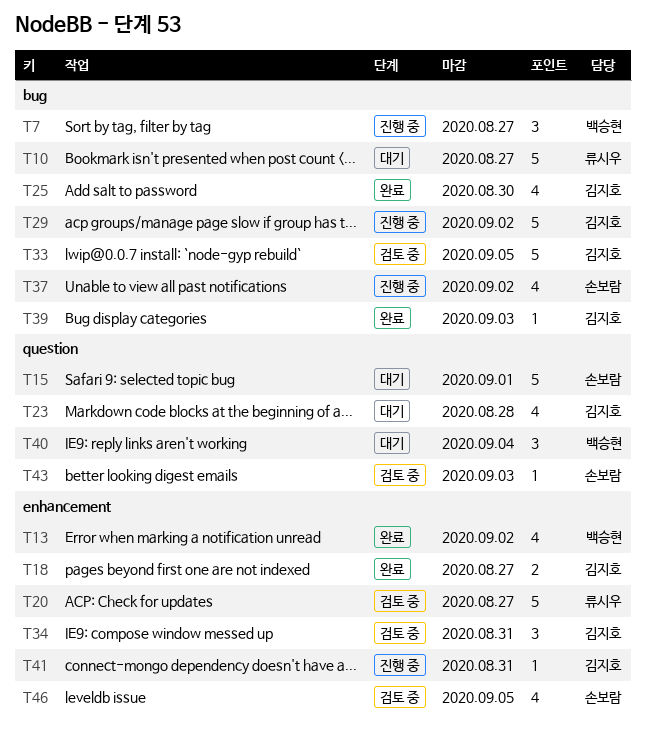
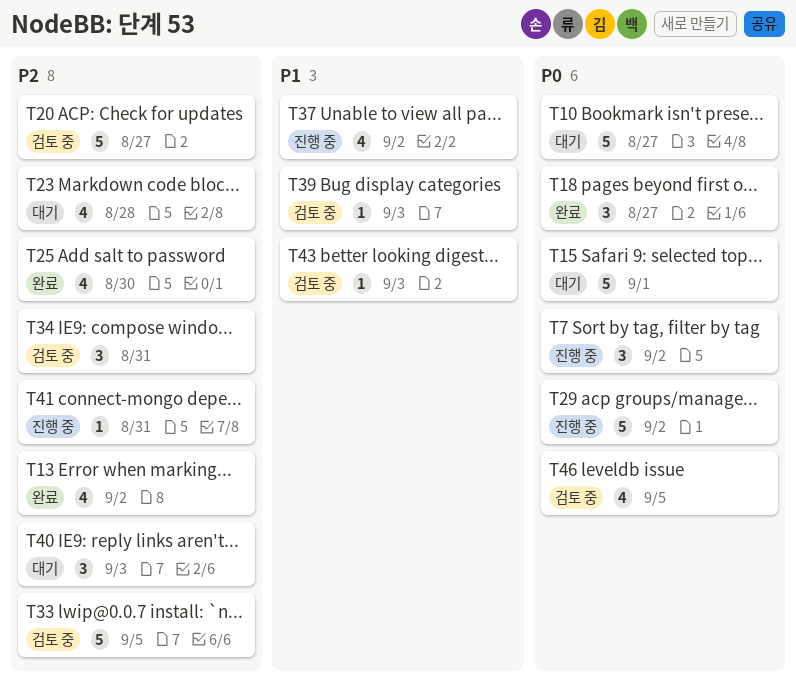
T7, due: Aug 27 -> Sep 2
T18, estimate: 2 -> 3
T39, status: 완료 -> 검토 중
T40, due: Sep 4 -> Sep 3

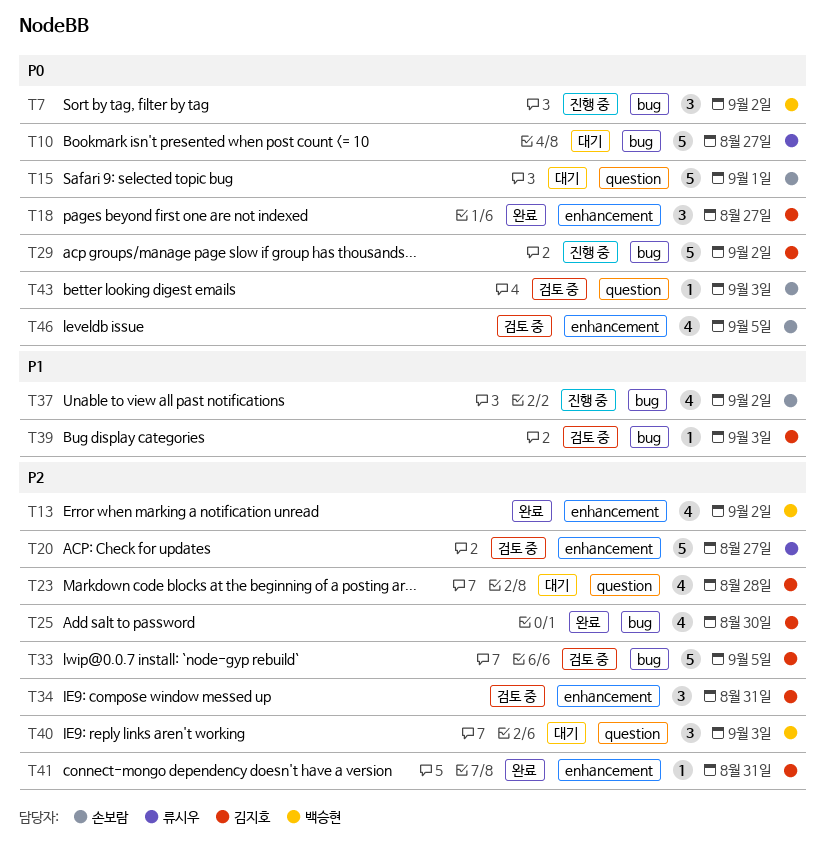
T41, status: 진행 중 -> 완료
T43, priority: P1 -> P0

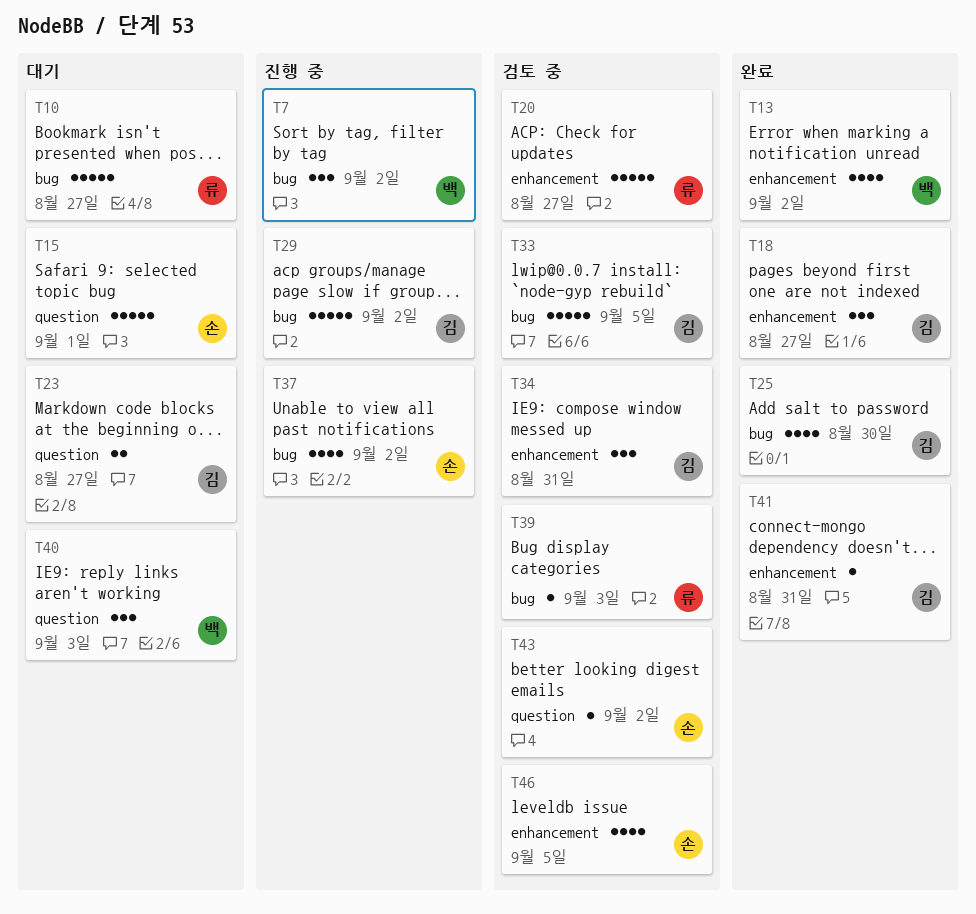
T23, estimate: 4 -> 2
T23, due: Aug 28 -> Aug 27
T39, owner: 김지호 -> 류시우
T43, due: Sep 3 -> Sep 2

